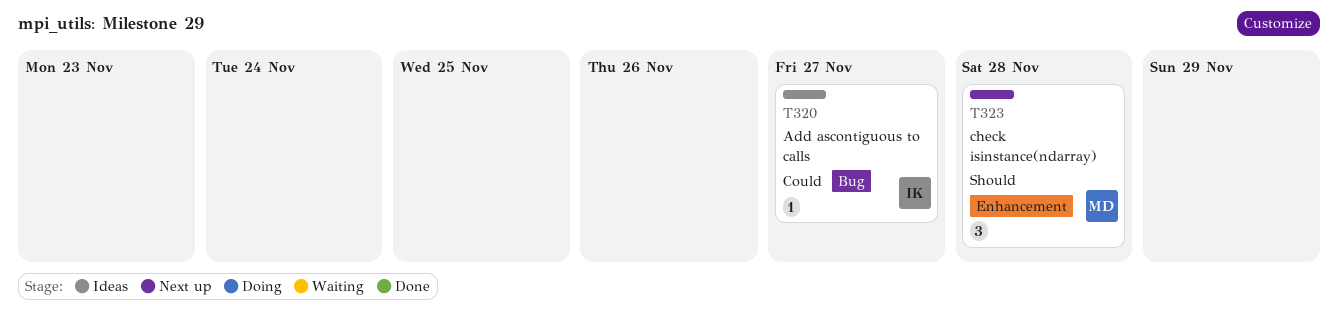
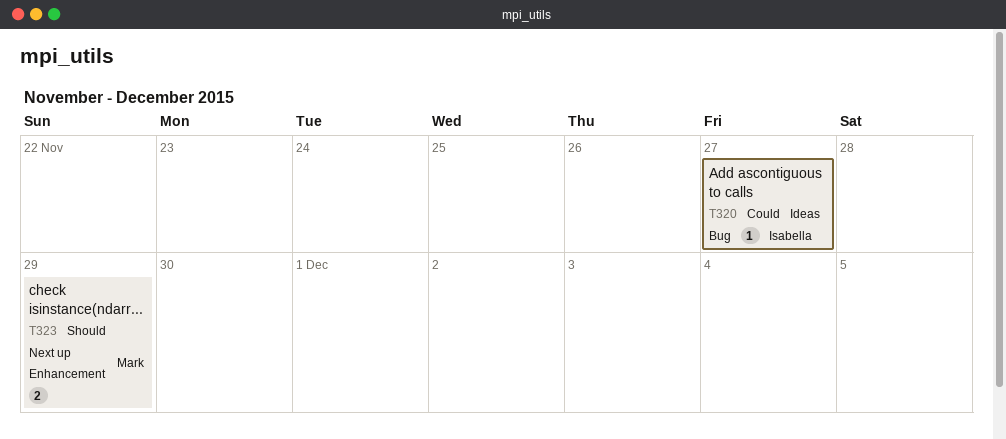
T323, estimate: 3 -> 2
T323, due: Nov 28 -> Nov 29

